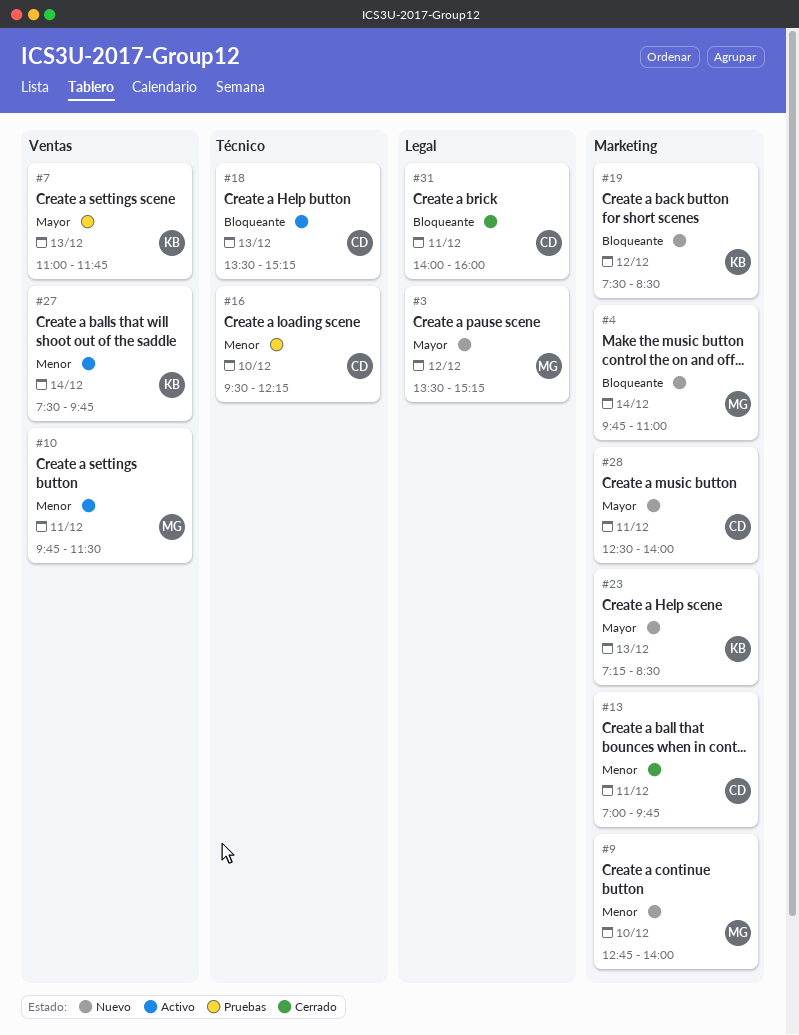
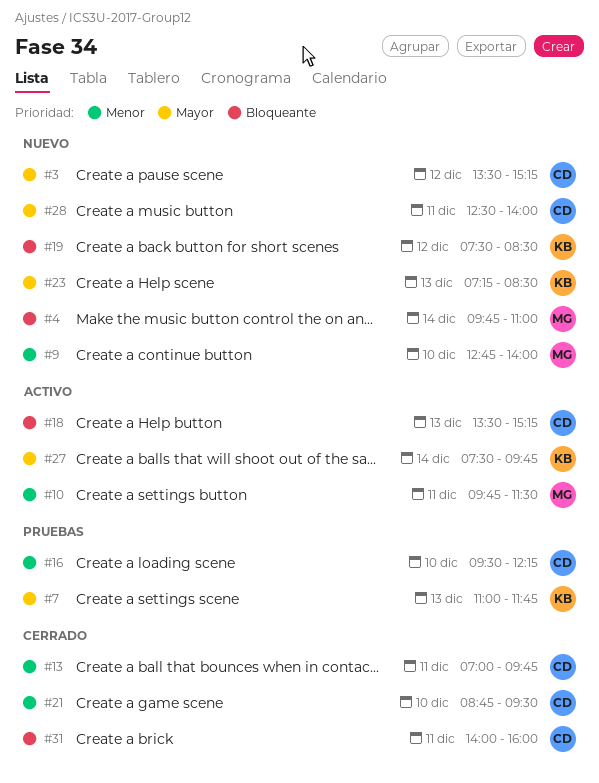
#3, owner: MG -> CD
#21: none -> present
#27, priority: Menor -> Mayor

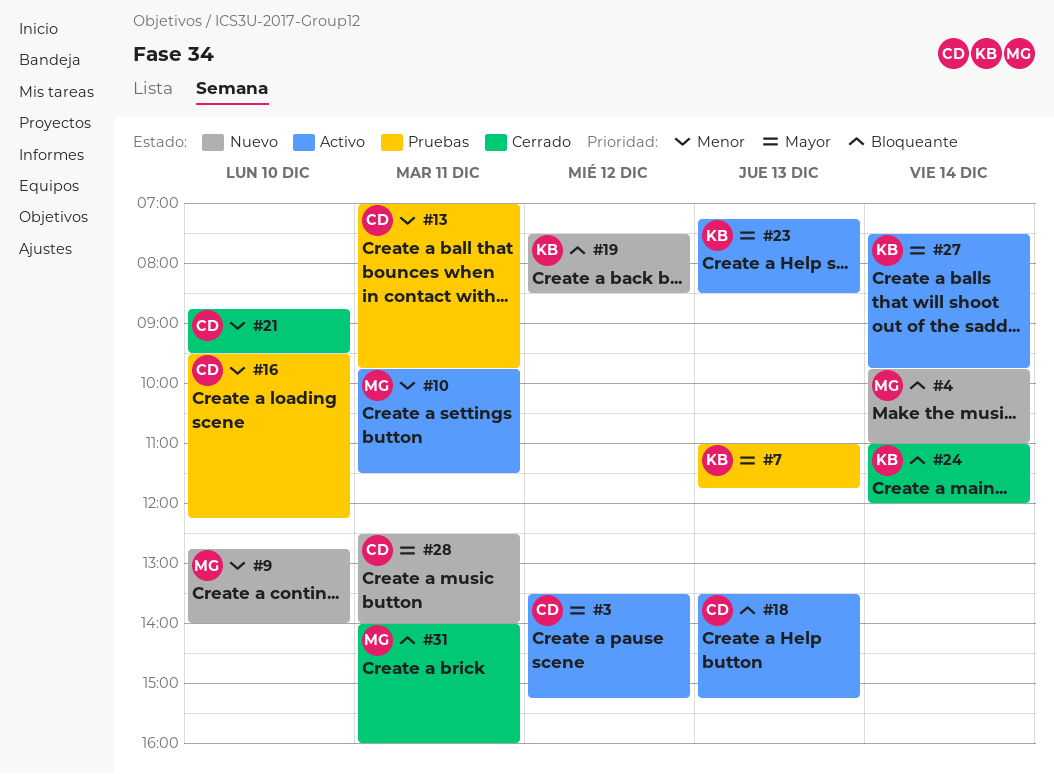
#3, status: Nuevo -> Activo
#13, status: Cerrado -> Pruebas
#23, status: Nuevo -> Activo
#24: none -> present
#31, owner: CD -> MG

